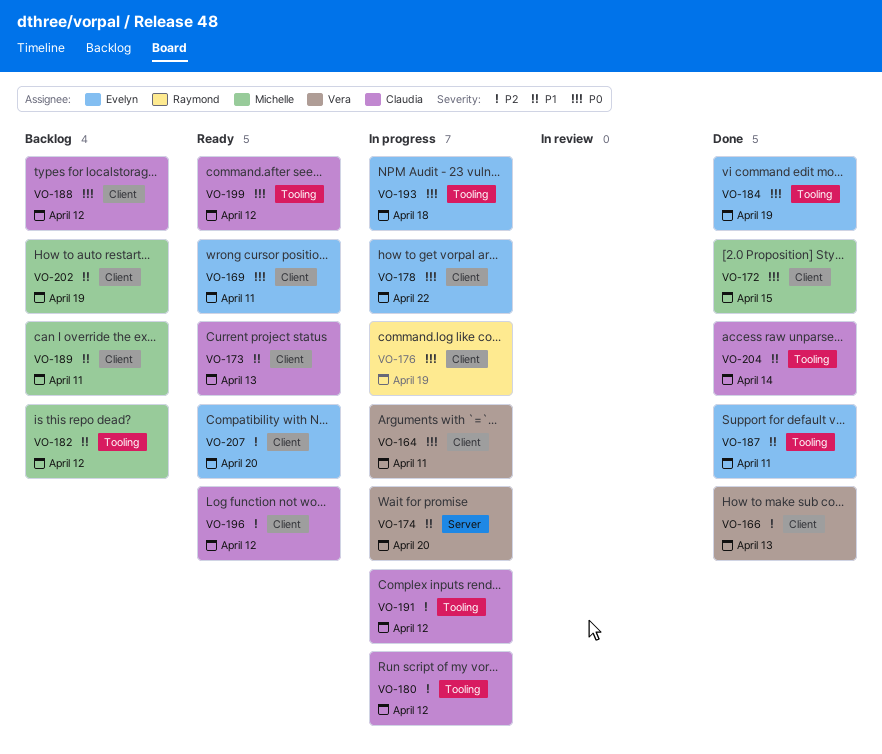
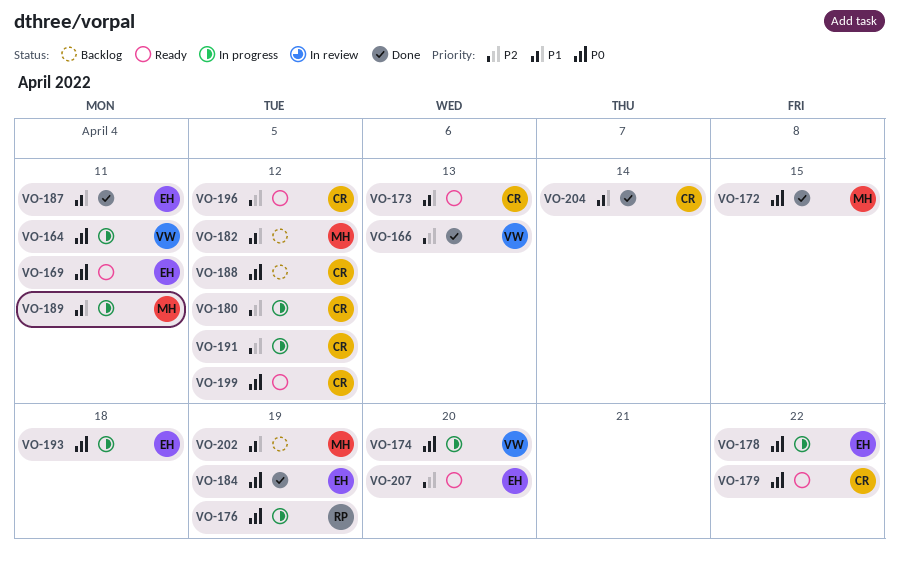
VO-174, priority: P1 -> P0
VO-179: none -> present
VO-189, status: Backlog -> In progress

